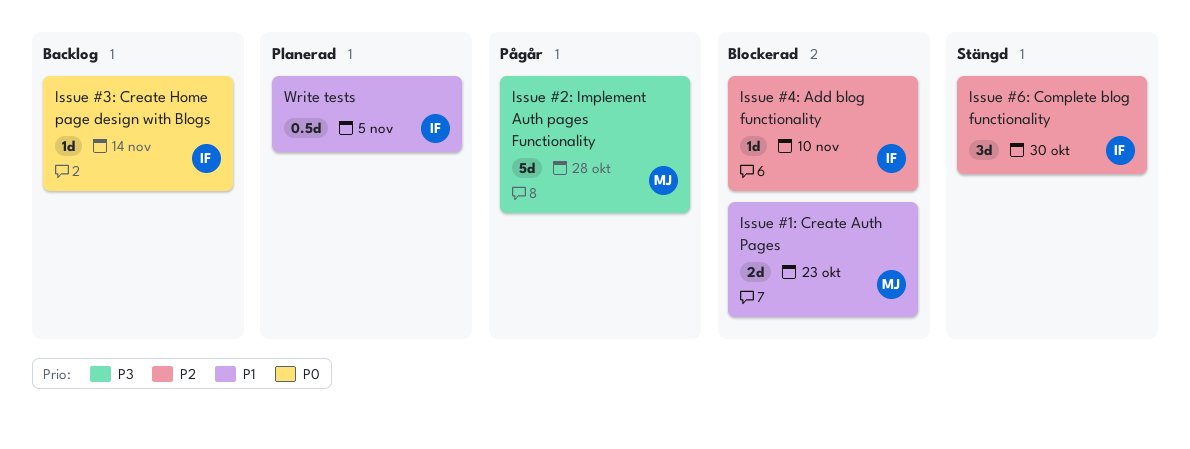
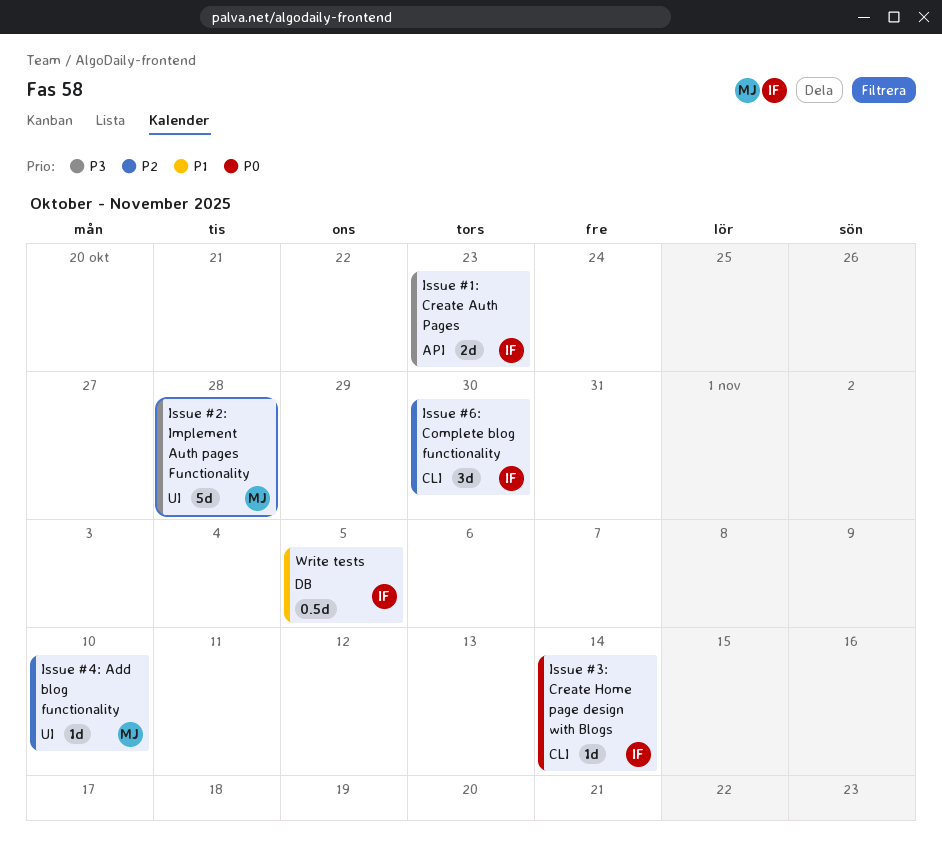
Issue #1: Create Auth Pages, owner: MJ -> IF
Issue #1: Create Auth Pages, priority: P1 -> P3
Issue #4: Add blog functionality, owner: IF -> MJ

